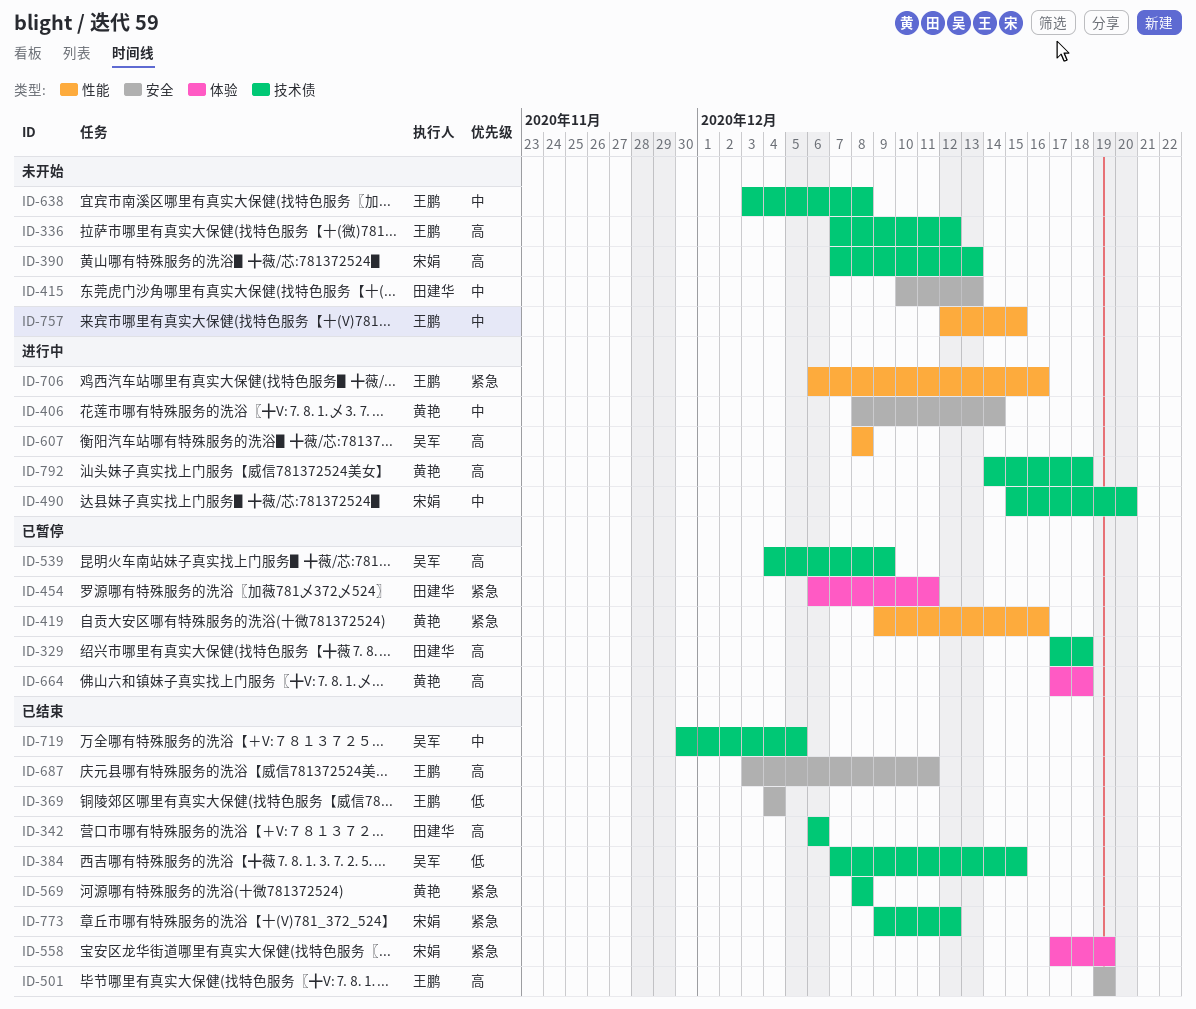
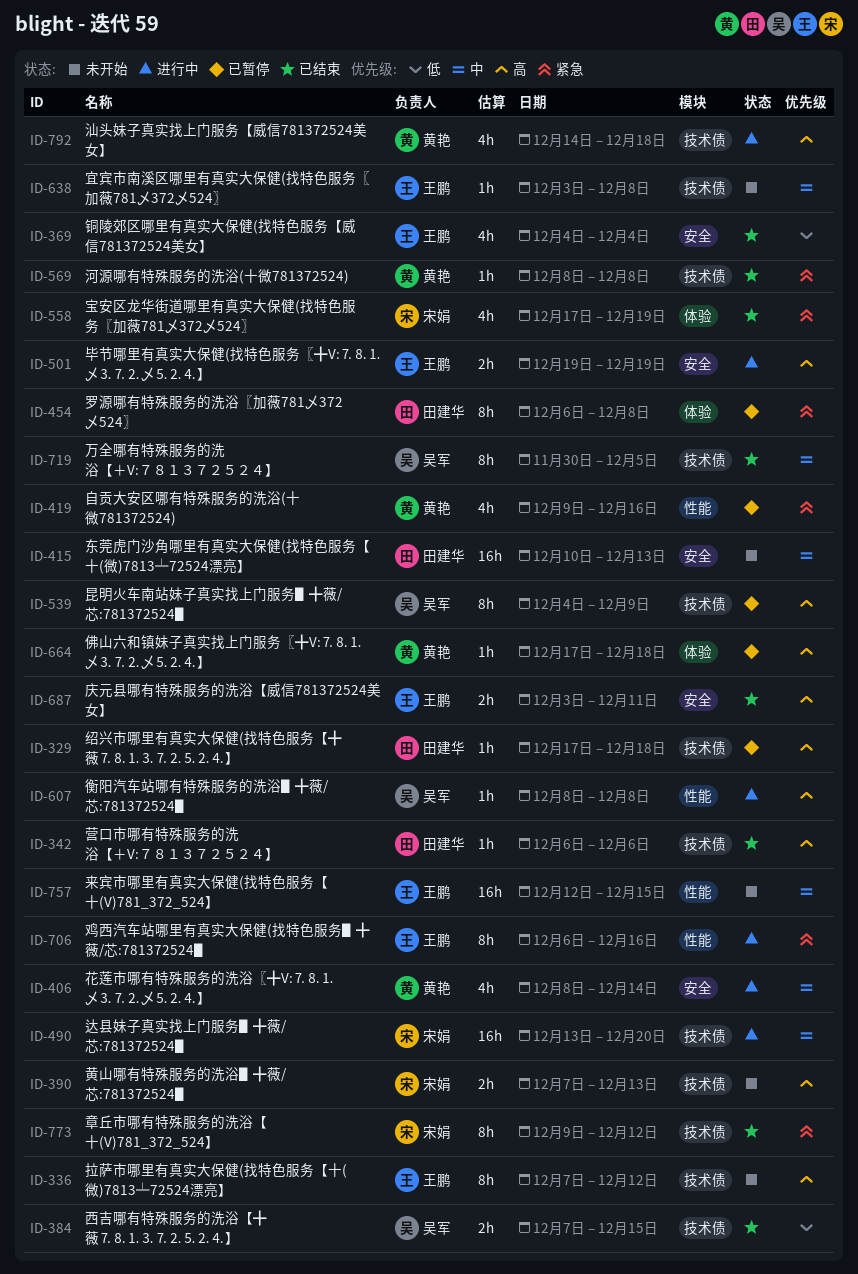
ID-454, due: Dec 11 -> Dec 8
ID-490, start: Dec 15 -> Dec 13
ID-501, status: 已结束 -> 进行中

